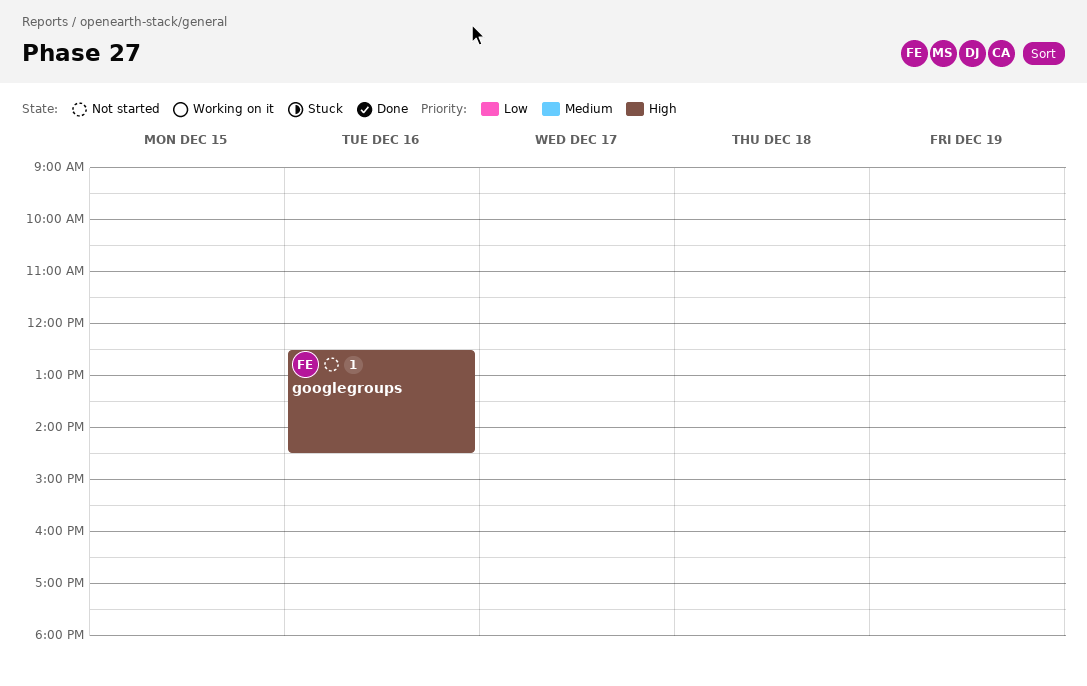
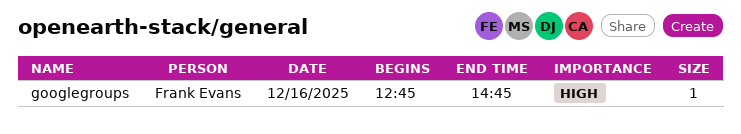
googlegroups, begins: 12:30 -> 12:45
googlegroups, ends: 14:30 -> 14:45

